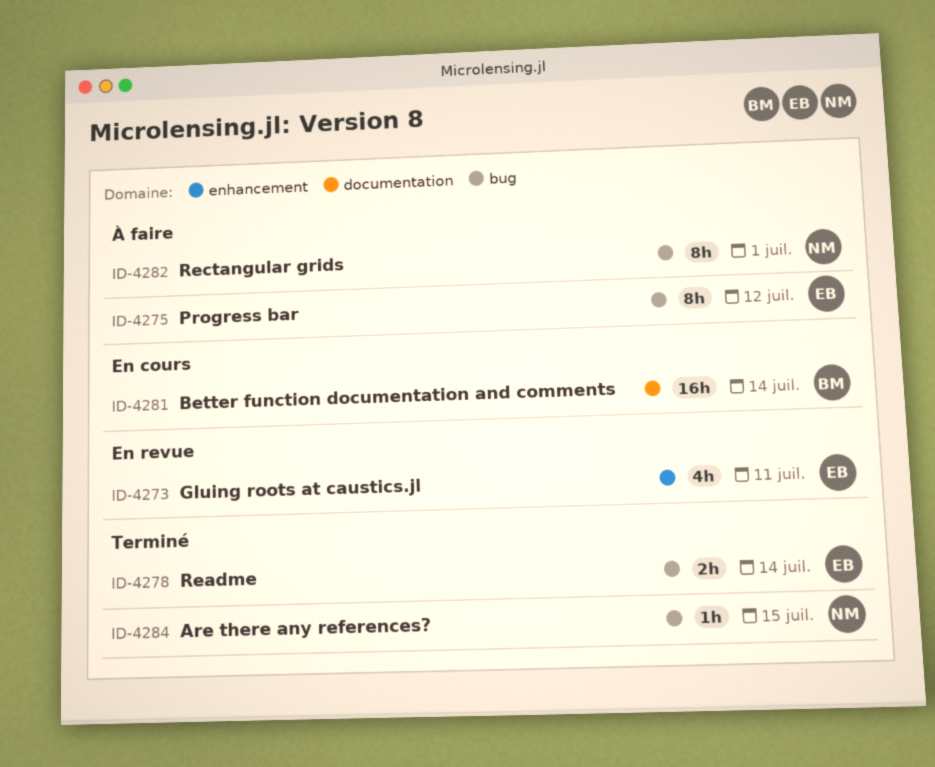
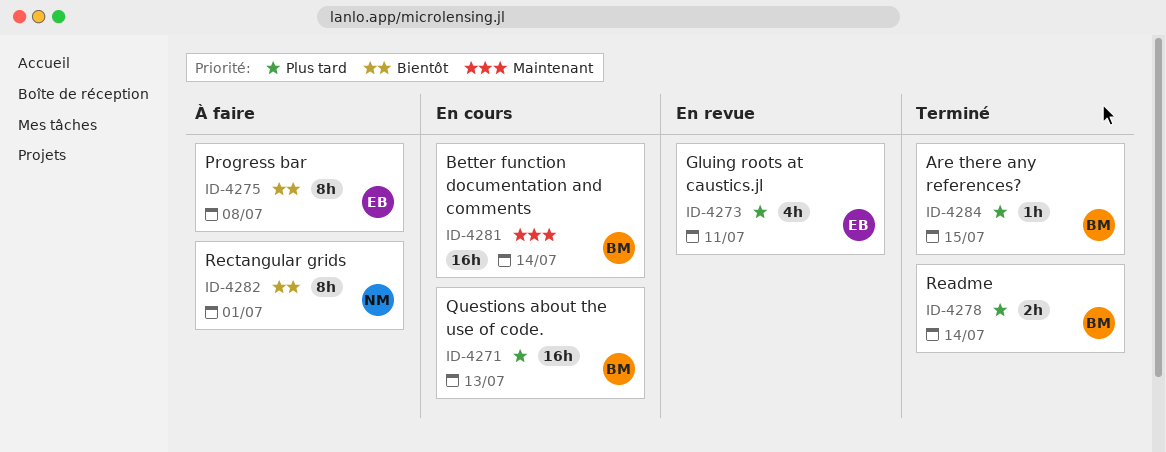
ID-4271: none -> present
ID-4275, due: Jul 12 -> Jul 8
ID-4278, owner: EB -> BM
ID-4284, owner: NM -> BM

